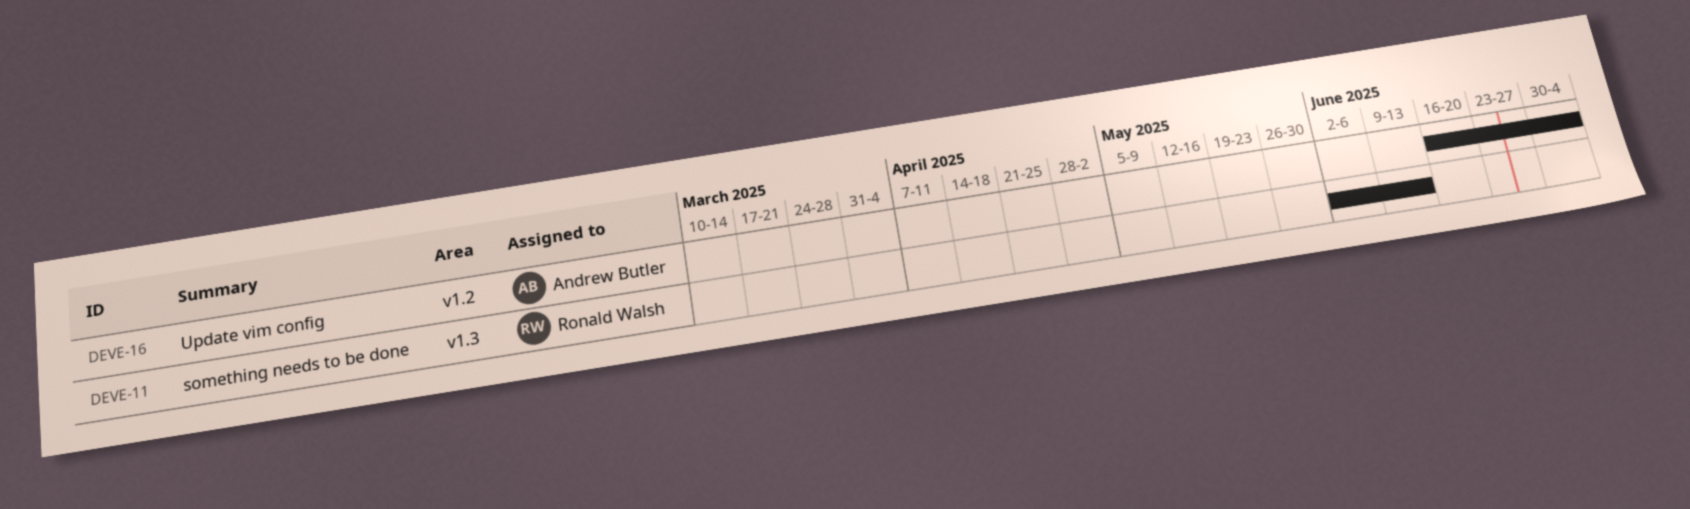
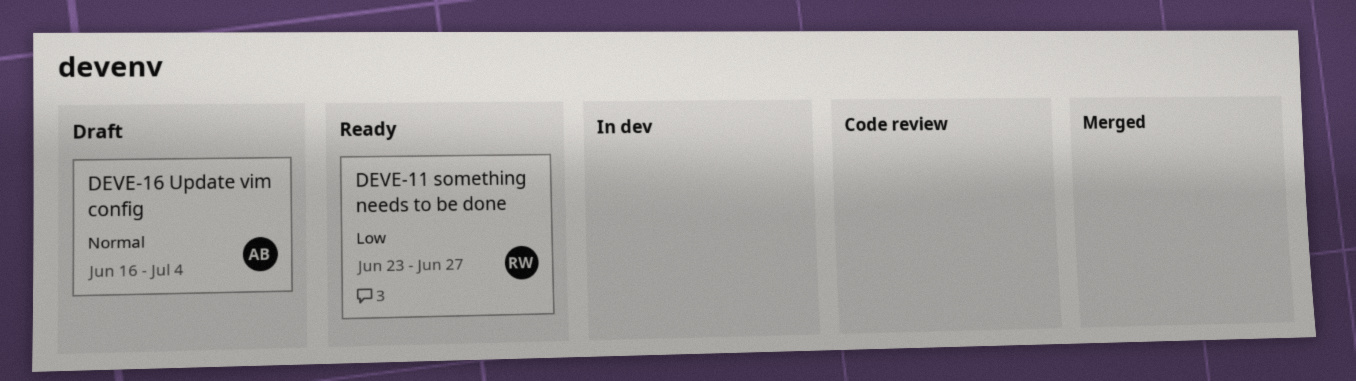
DEVE-11, start: Jun 2 -> Jun 23
DEVE-11, due: Jun 13 -> Jun 27

